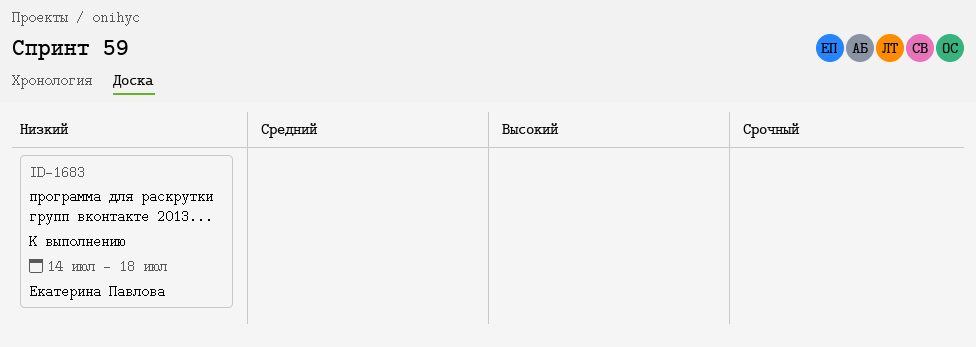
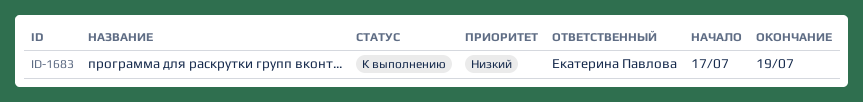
ID-1683, start: Jul 14 -> Jul 17
ID-1683, due: Jul 18 -> Jul 19

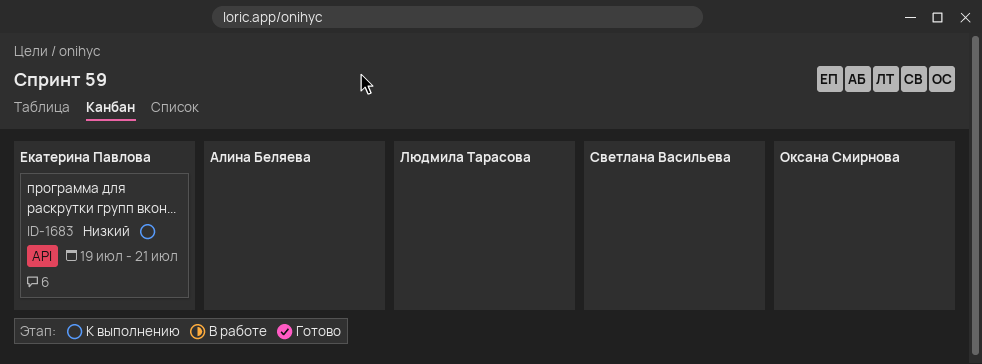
ID-1683, start: Jul 17 -> Jul 19
ID-1683, due: Jul 19 -> Jul 21

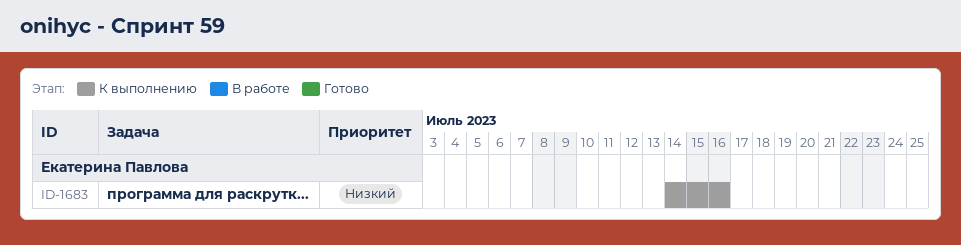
ID-1683, start: Jul 19 -> Jul 14
ID-1683, due: Jul 21 -> Jul 16

